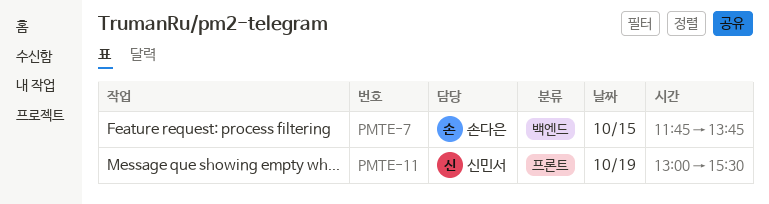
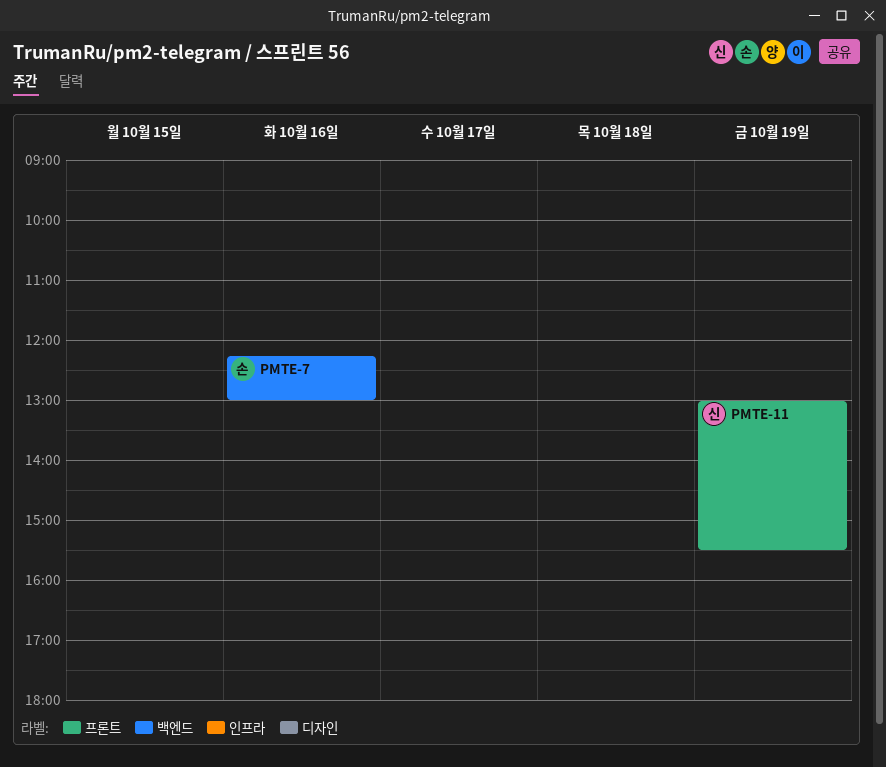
PMTE-7, day: Oct 15 -> Oct 16
PMTE-7, begins: 11:45 -> 12:15
PMTE-7, ends: 13:45 -> 13:00

